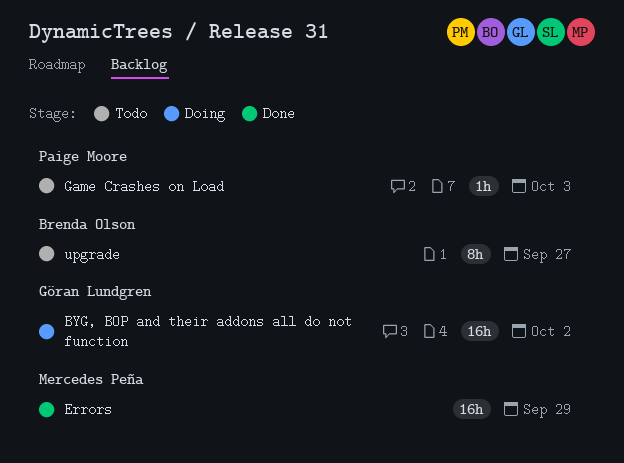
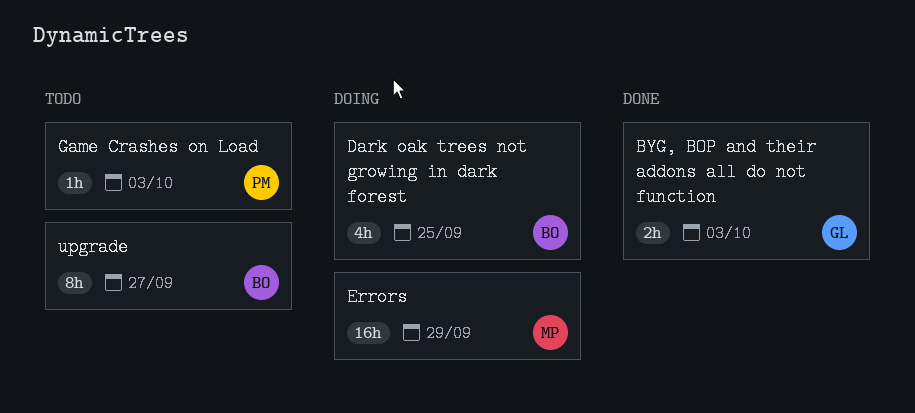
BYG, BOP and their addons all do not function, status: Doing -> Done
BYG, BOP and their addons all do not function, estimate: 16h -> 2h
BYG, BOP and their addons all do not function, due: Oct 2 -> Oct 3
Dark oak trees not growing in dark forest: none -> present
Errors, status: Done -> Doing

